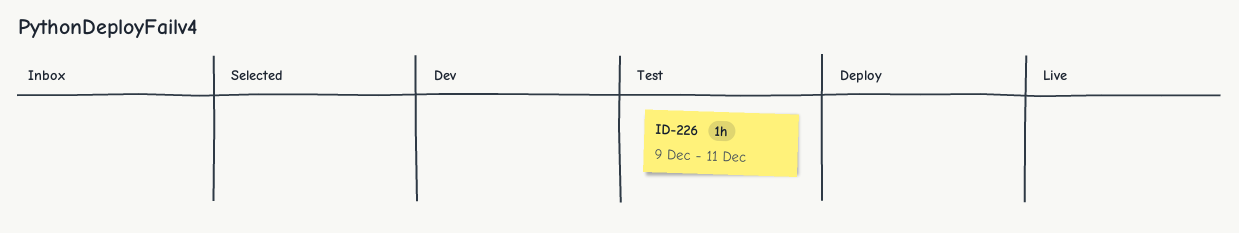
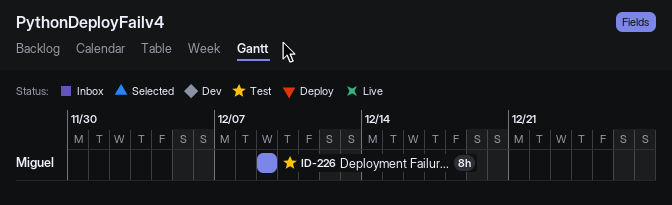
ID-226, estimate: 1h -> 8h
ID-226, due: Dec 11 -> Dec 9

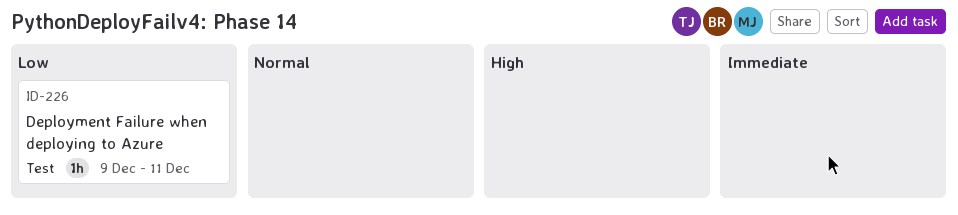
ID-226, estimate: 8h -> 1h
ID-226, due: Dec 9 -> Dec 11

